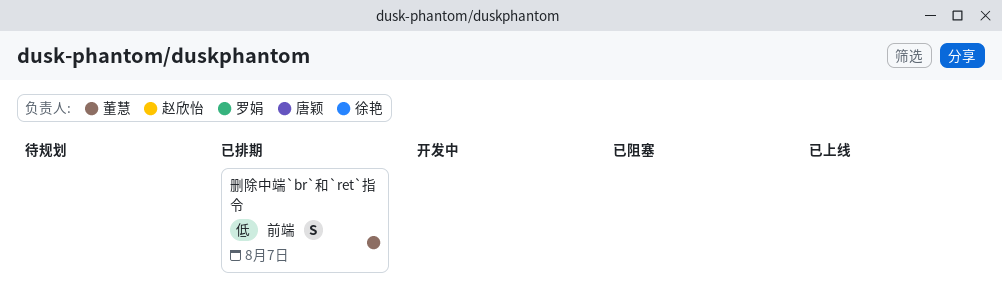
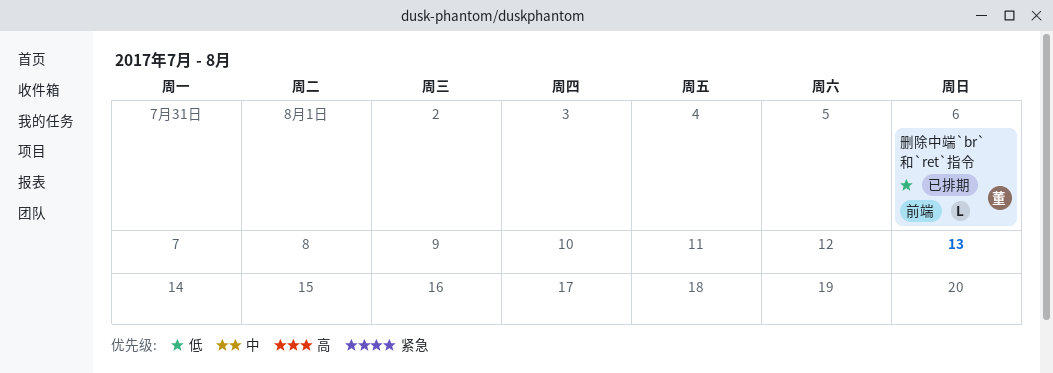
删除中端`br`和`ret`指令, estimate: S -> L
删除中端`br`和`ret`指令, due: Aug 7 -> Aug 6

